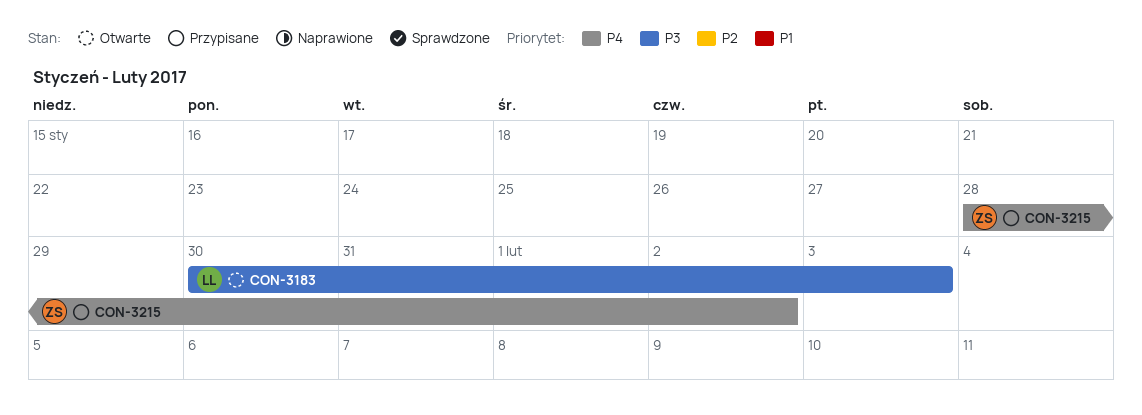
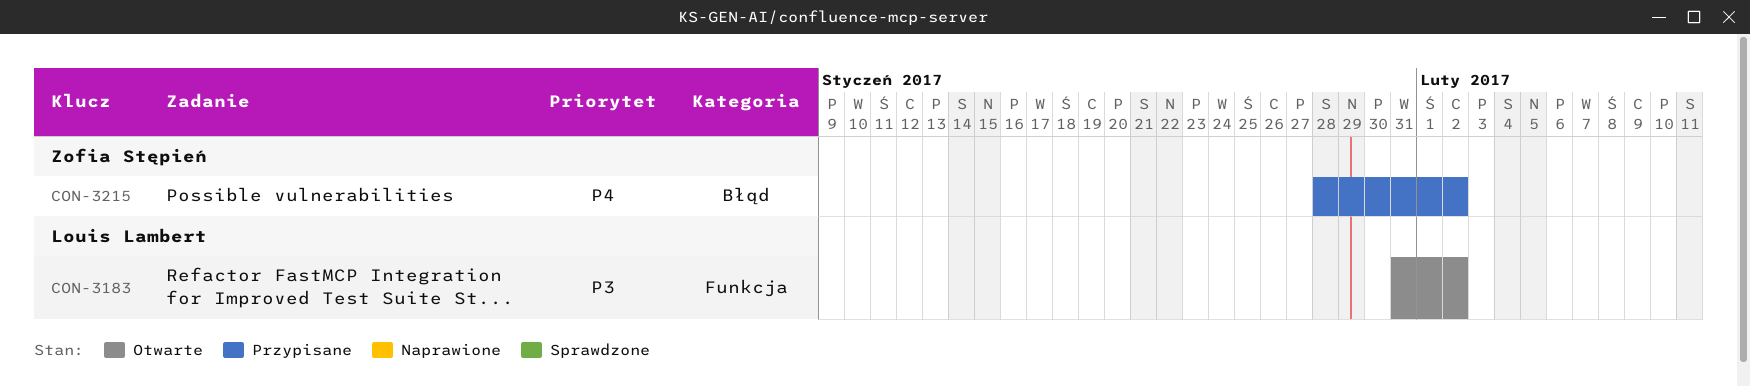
CON-3183, start: Jan 30 -> Jan 31
CON-3183, due: Feb 3 -> Feb 2

